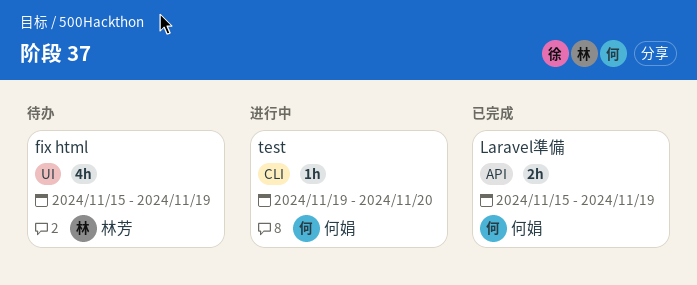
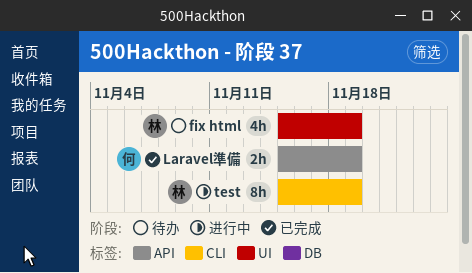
test, owner: 何娟 -> 林芳
test, estimate: 1h -> 8h
test, start: Nov 19 -> Nov 15
test, due: Nov 20 -> Nov 19

